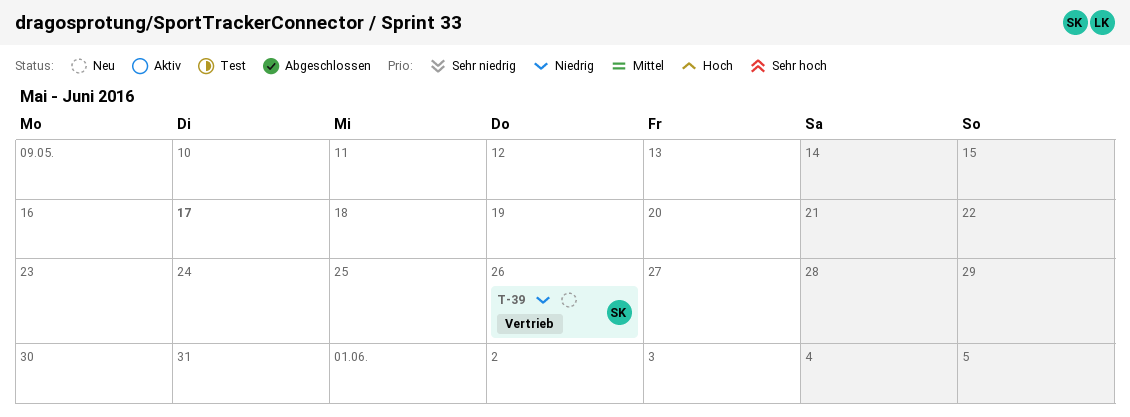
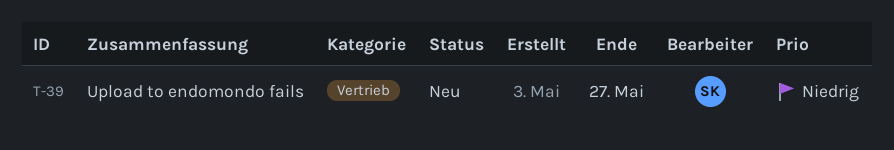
T-39, due: May 26 -> May 27

